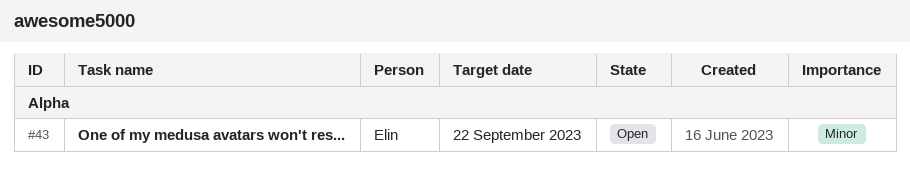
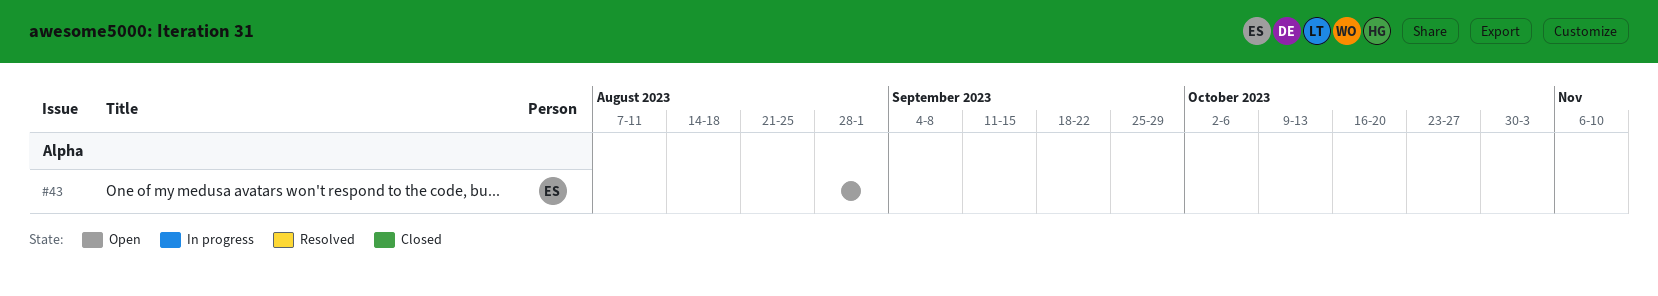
#43, due: Sep 22 -> Sep 1

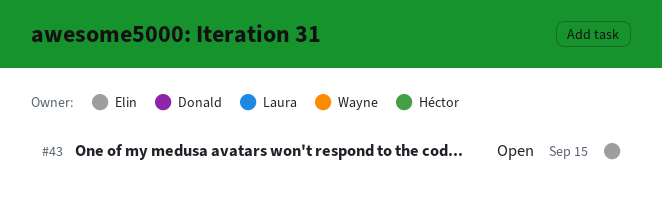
#43, due: Sep 1 -> Sep 15

